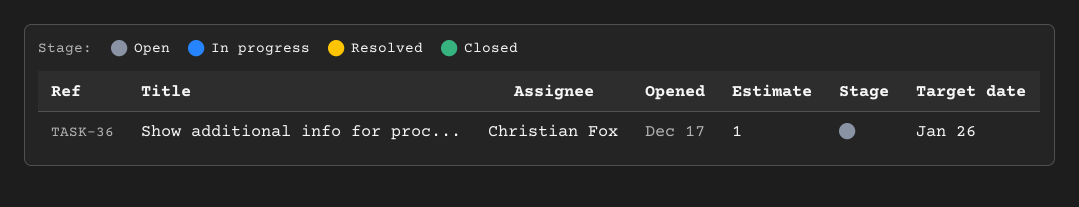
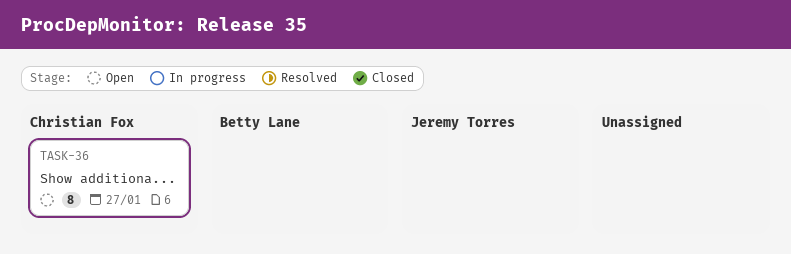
TASK-36, estimate: 1 -> 8
TASK-36, due: Jan 26 -> Jan 27

